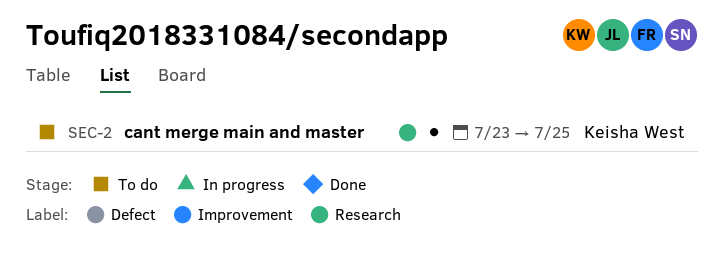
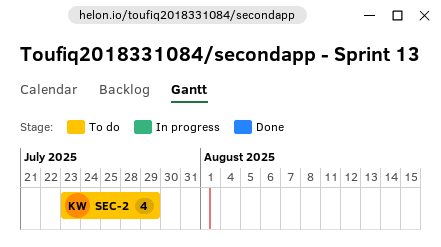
SEC-2, estimate: 1 -> 4
SEC-2, due: Jul 25 -> Jul 29

